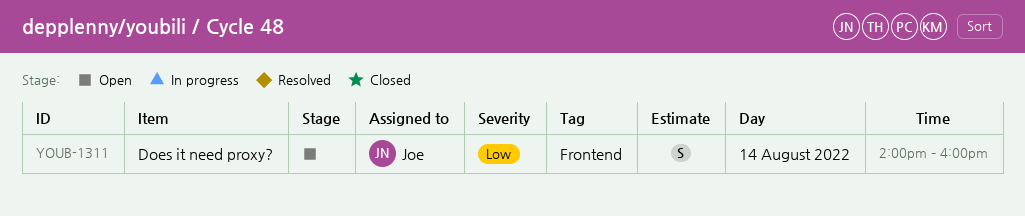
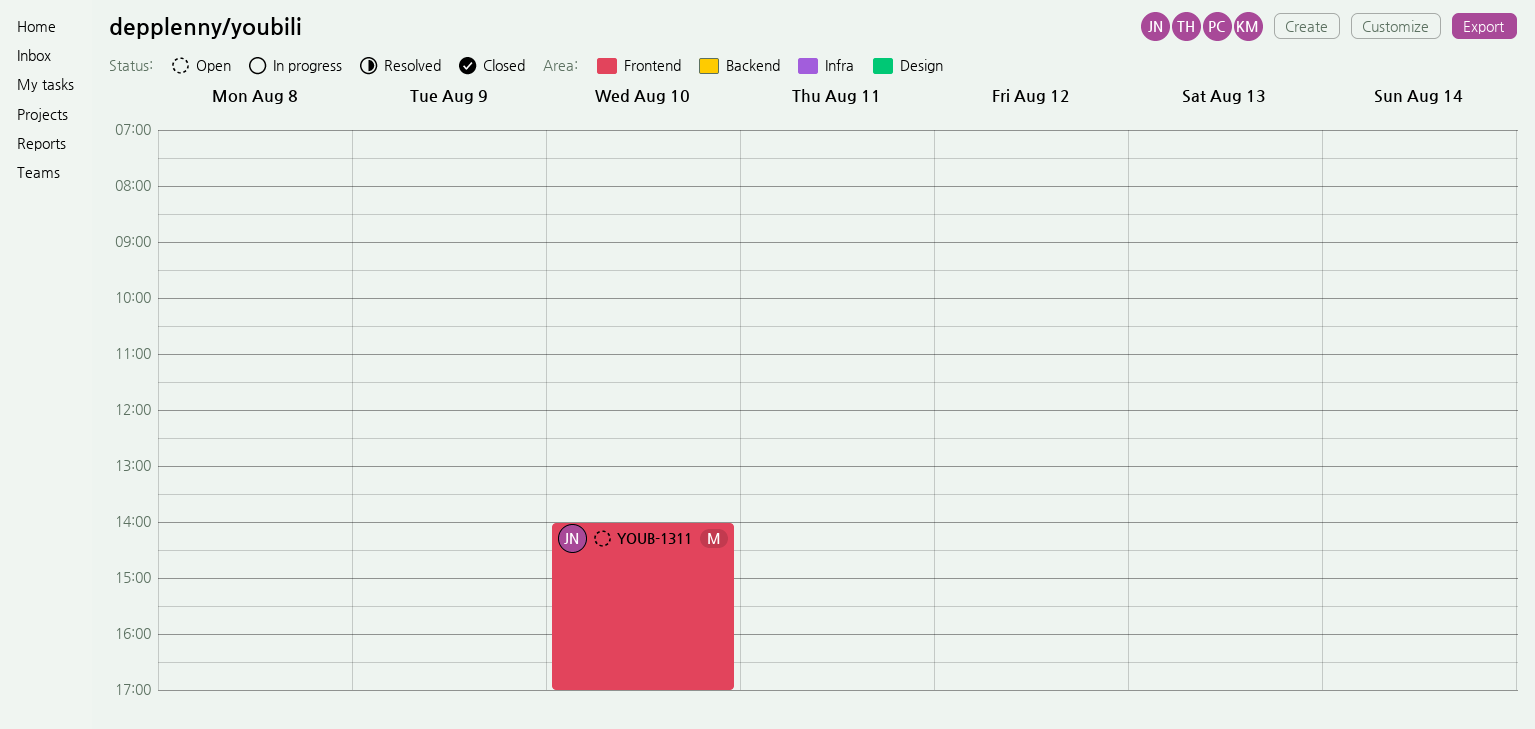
YOUB-1311, estimate: S -> M
YOUB-1311, day: Aug 14 -> Aug 10
YOUB-1311, ends: 16:00 -> 17:00

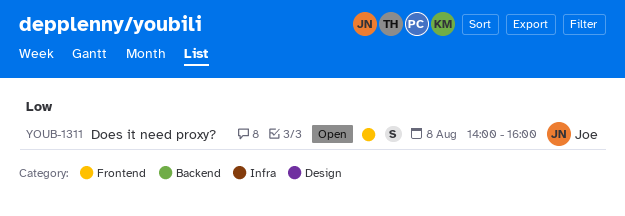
YOUB-1311, estimate: M -> S
YOUB-1311, day: Aug 10 -> Aug 8
YOUB-1311, ends: 17:00 -> 16:00

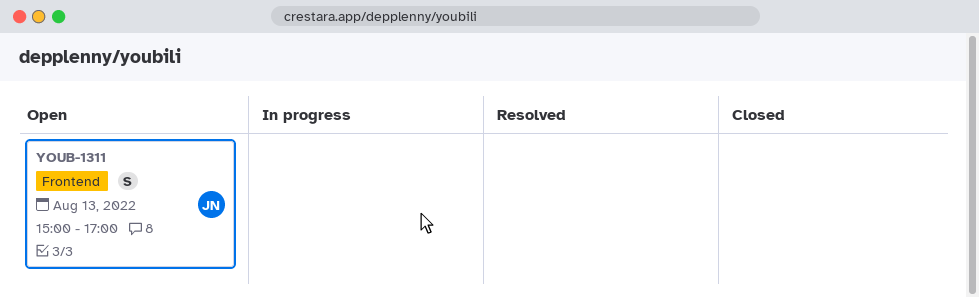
YOUB-1311, day: Aug 8 -> Aug 13
YOUB-1311, begins: 14:00 -> 15:00
YOUB-1311, ends: 16:00 -> 17:00

